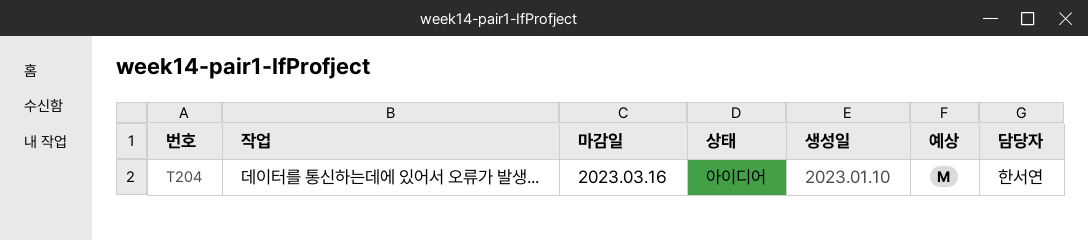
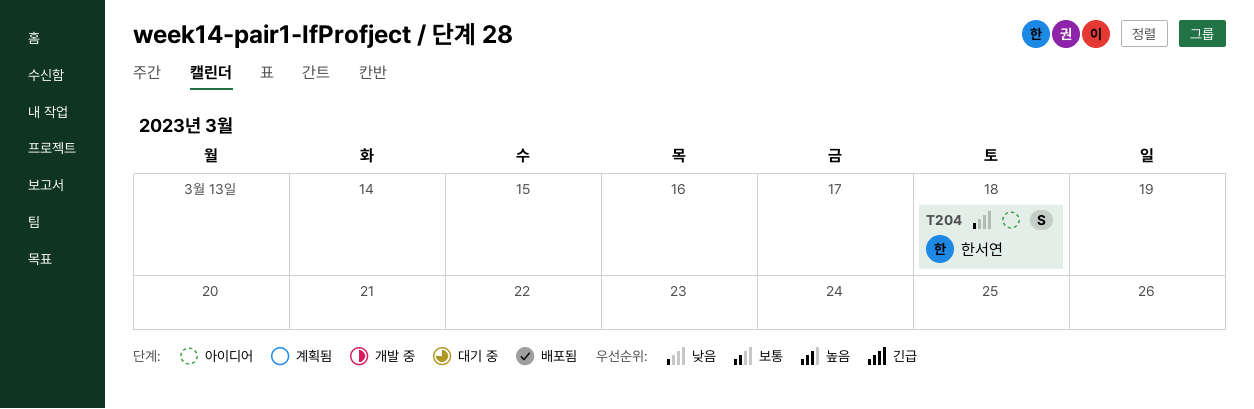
T204, estimate: M -> S
T204, due: Mar 16 -> Mar 18

